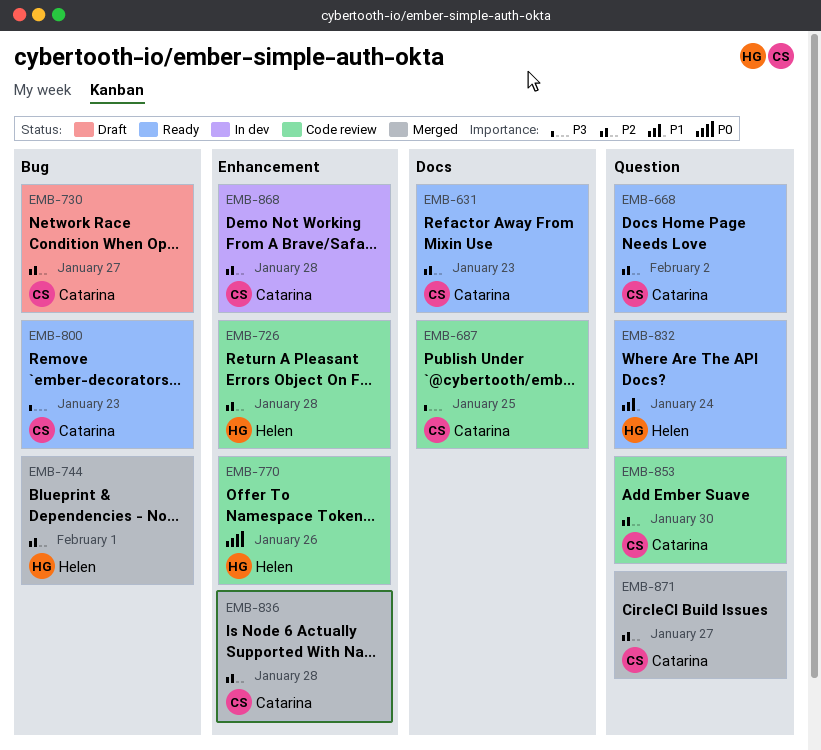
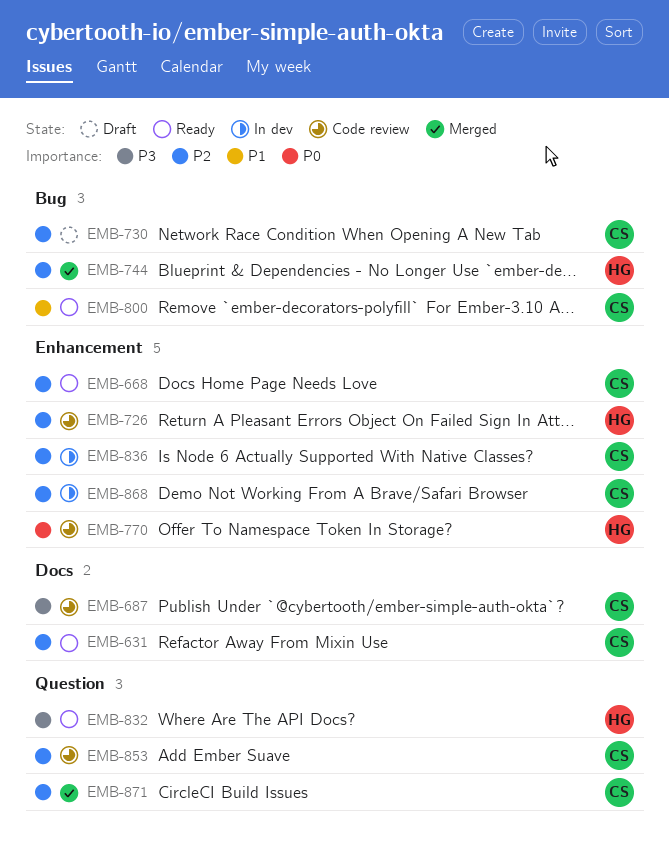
EMB-668, label: Question -> Enhancement
EMB-800, priority: P3 -> P1
EMB-832, priority: P1 -> P3
EMB-836, status: Merged -> In dev

